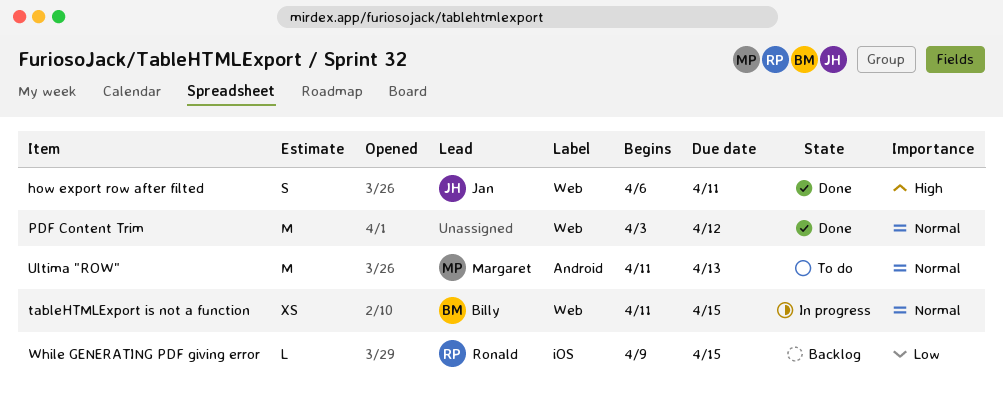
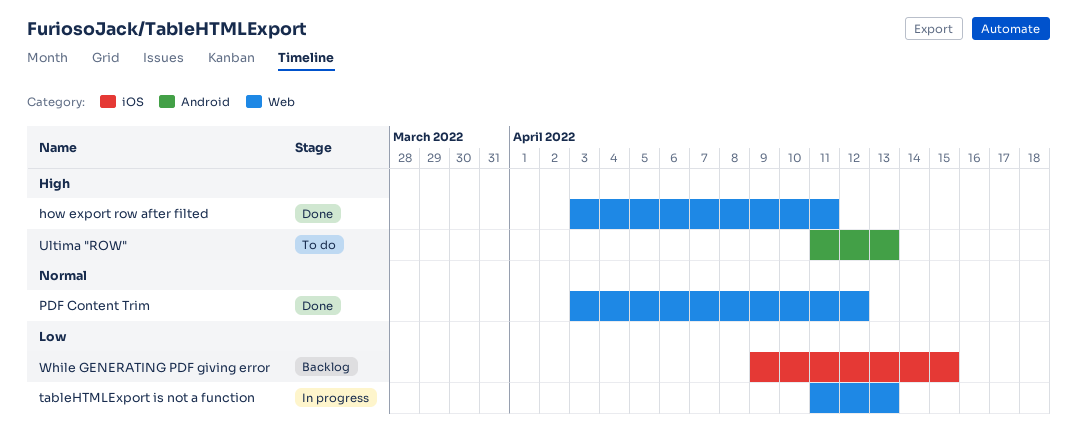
how export row after filted, start: Apr 6 -> Apr 3
tableHTMLExport is not a function, priority: Normal -> Low
tableHTMLExport is not a function, due: Apr 15 -> Apr 13
Ultima "ROW", priority: Normal -> High

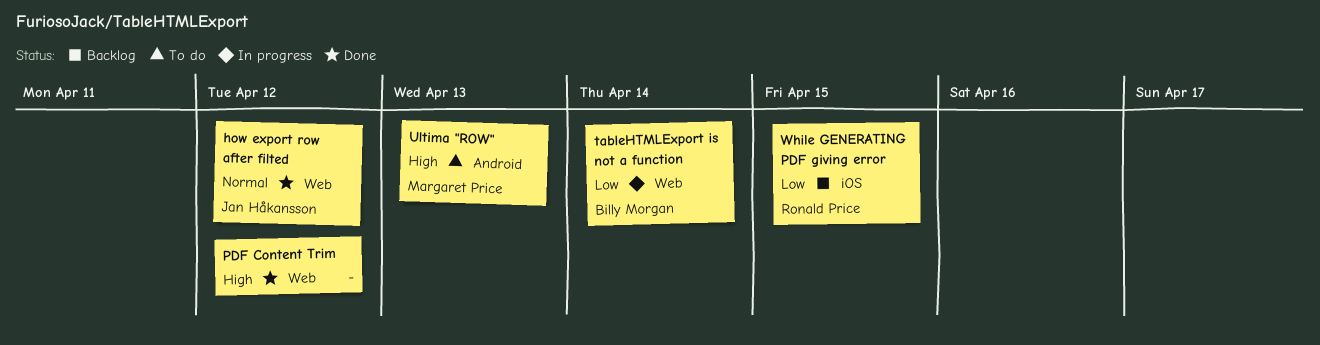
how export row after filted, priority: High -> Normal
how export row after filted, due: Apr 11 -> Apr 12
PDF Content Trim, priority: Normal -> High
tableHTMLExport is not a function, due: Apr 13 -> Apr 14

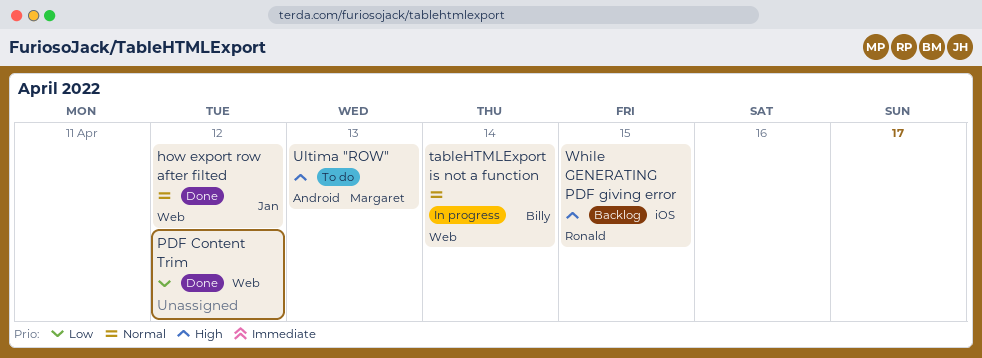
PDF Content Trim, priority: High -> Low
tableHTMLExport is not a function, priority: Low -> Normal
While GENERATING PDF giving error, priority: Low -> High

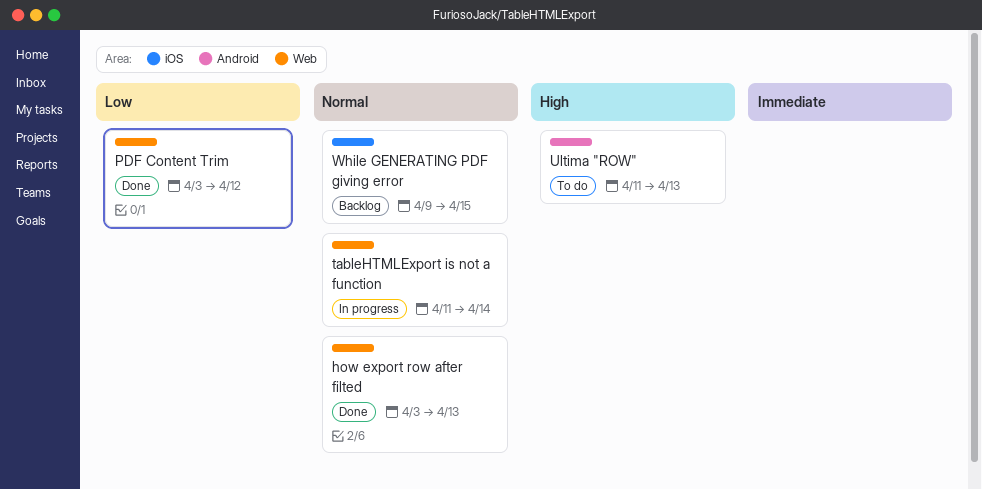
how export row after filted, due: Apr 12 -> Apr 13
While GENERATING PDF giving error, priority: High -> Normal

